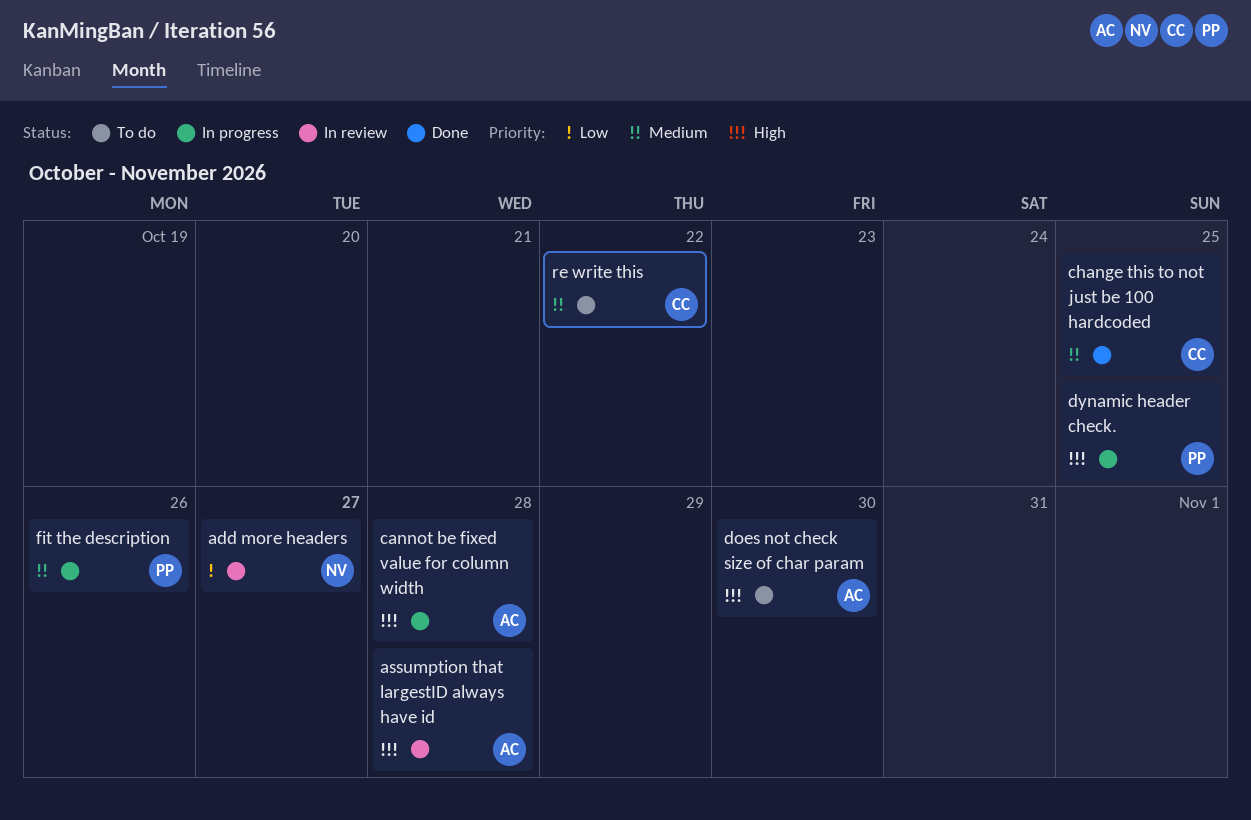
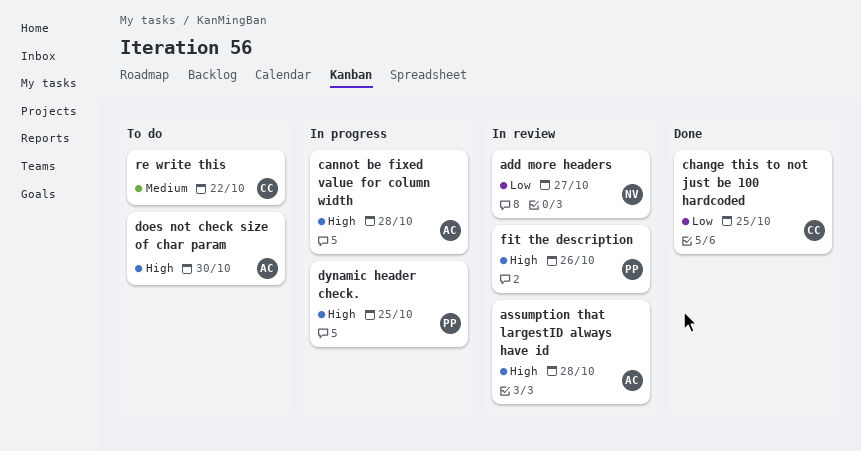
change this to not just be 100 hardcoded, priority: Medium -> Low
fit the description, status: In progress -> In review
fit the description, priority: Medium -> High

